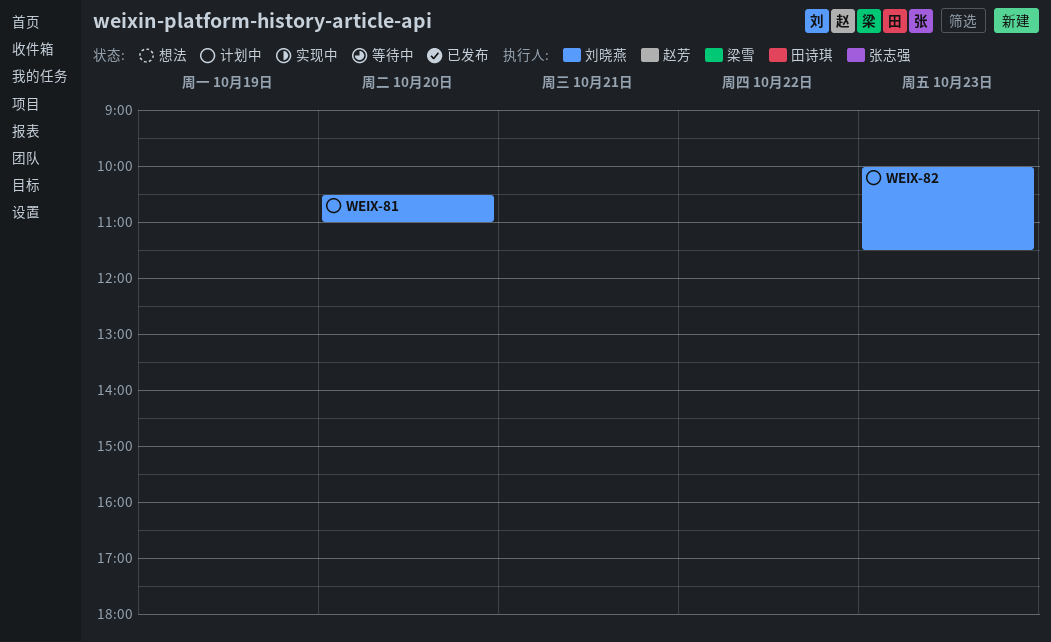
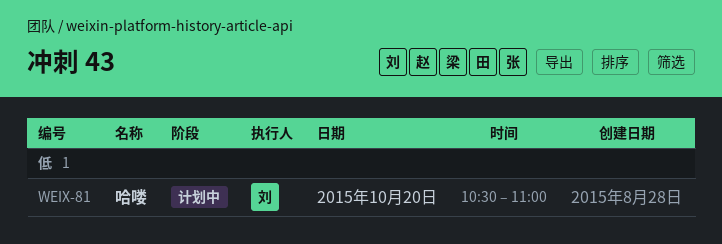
WEIX-82: present -> none

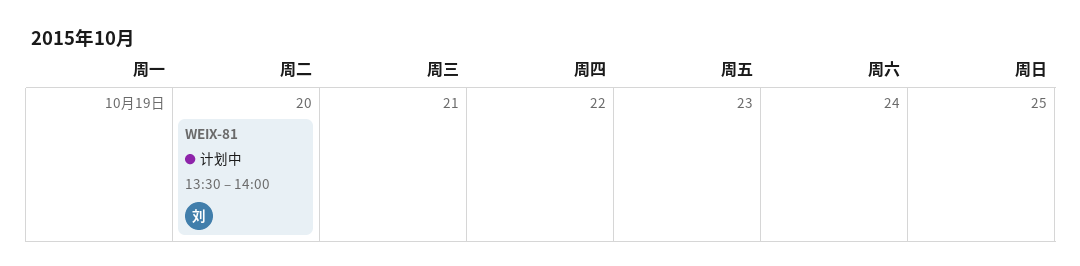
WEIX-81, begins: 10:30 -> 13:30
WEIX-81, ends: 11:00 -> 14:00

